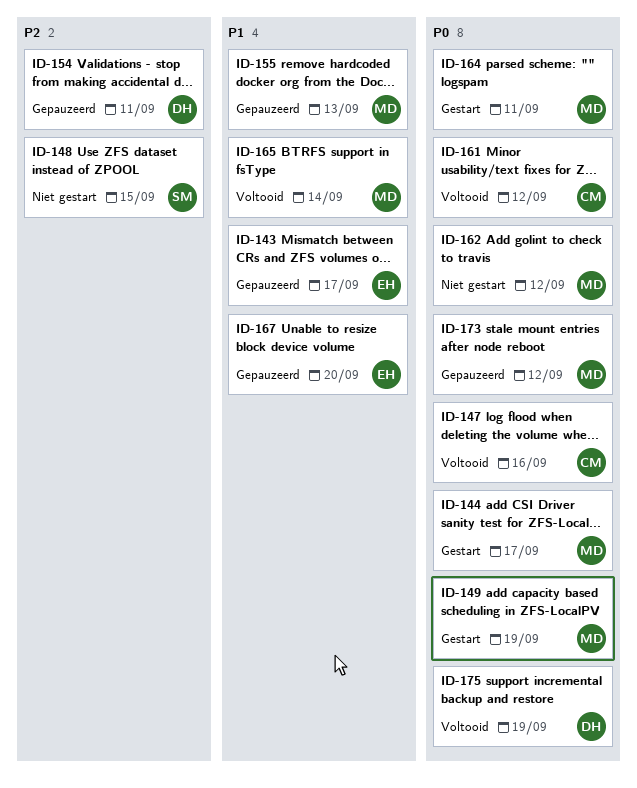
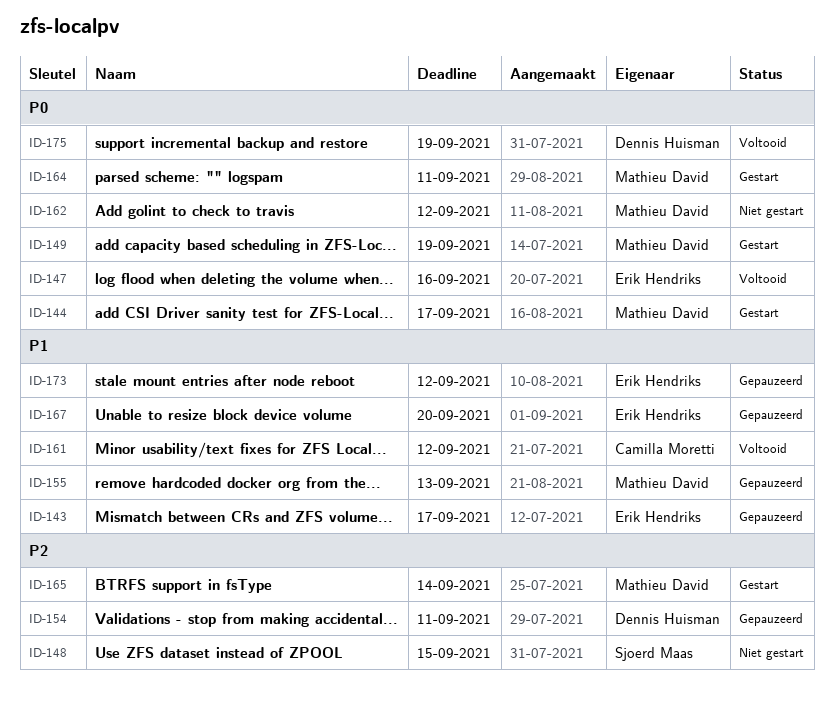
ID-147, owner: Camilla Moretti -> Erik Hendriks
ID-161, priority: P0 -> P1
ID-165, status: Voltooid -> Gestart
ID-165, priority: P1 -> P2
ID-173, owner: Mathieu David -> Erik Hendriks
ID-173, priority: P0 -> P1

